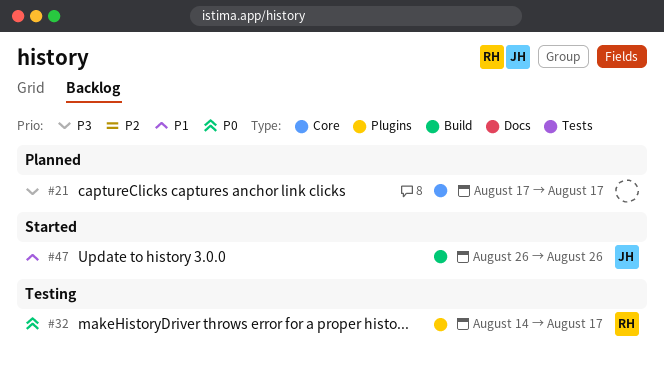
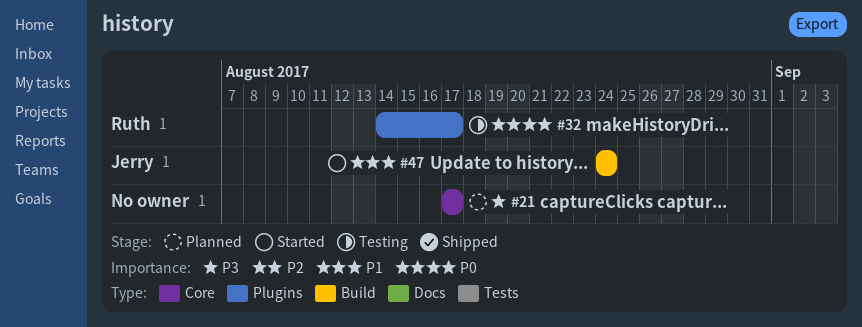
#47, start: Aug 26 -> Aug 24
#47, due: Aug 26 -> Aug 24

